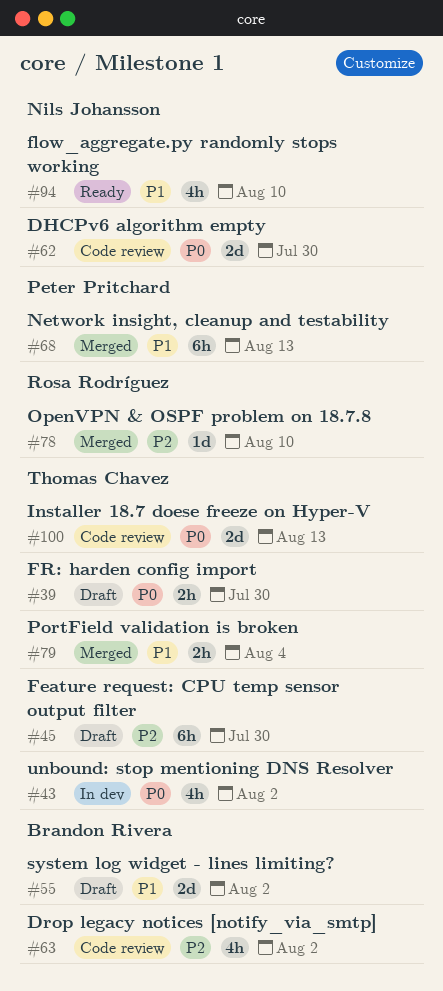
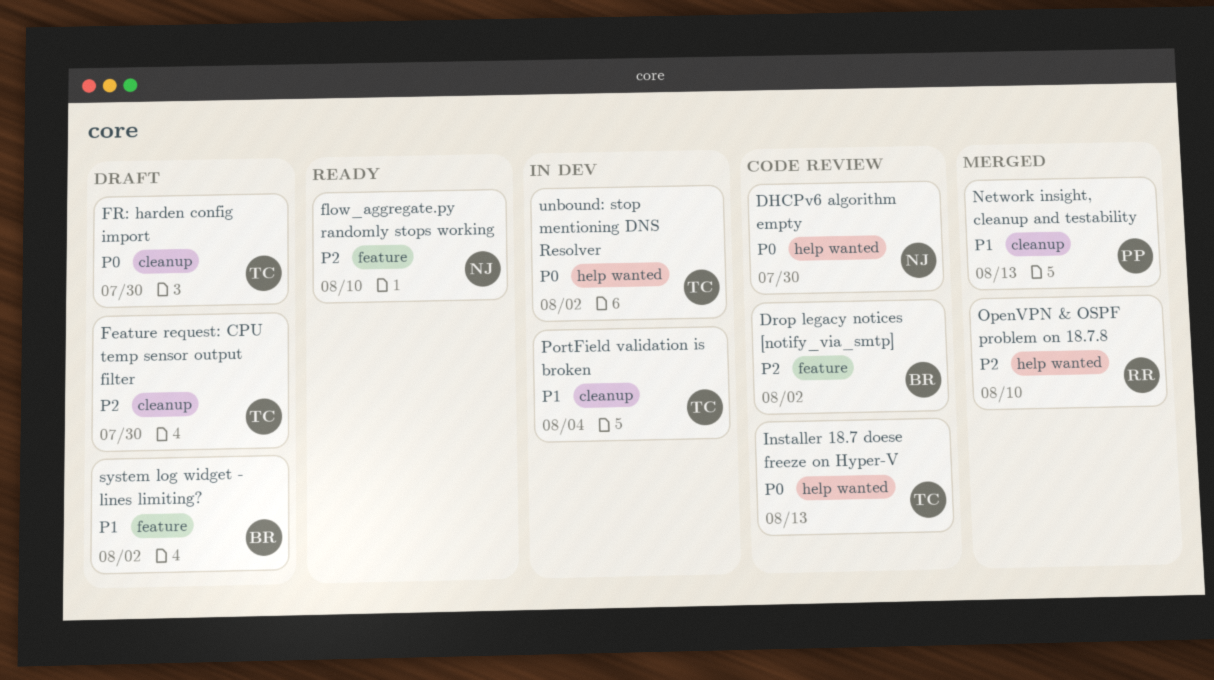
flow_aggregate.py randomly stops working, priority: P1 -> P2
PortField validation is broken, status: Merged -> In dev

